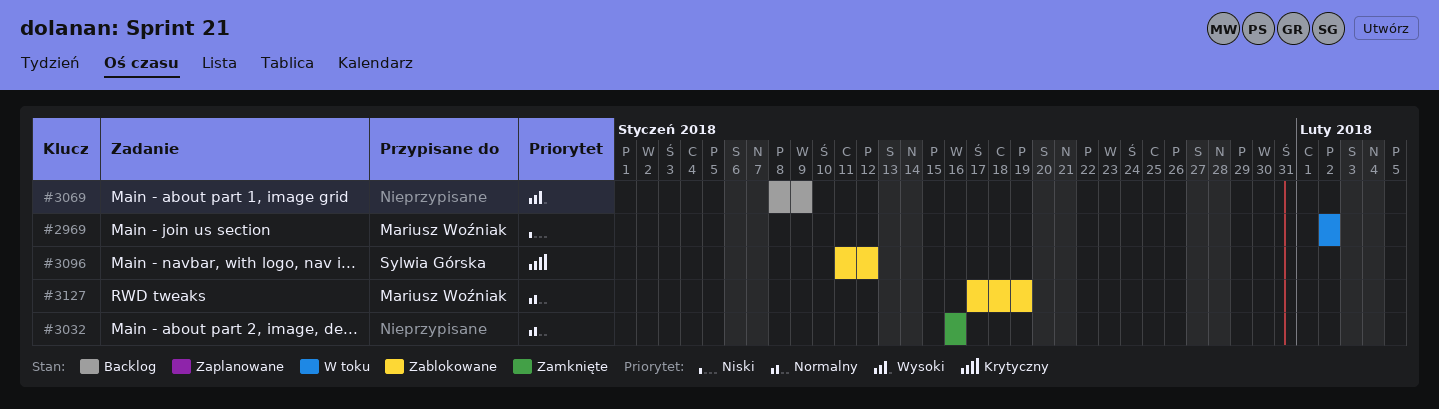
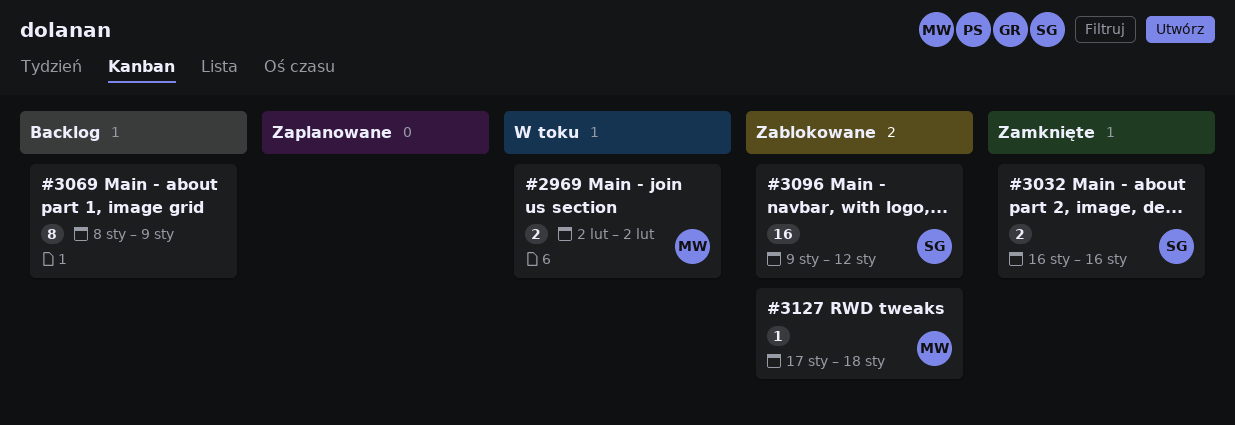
#3032, owner: none -> Sylwia Górska
#3096, start: Jan 11 -> Jan 9
#3127, due: Jan 19 -> Jan 18

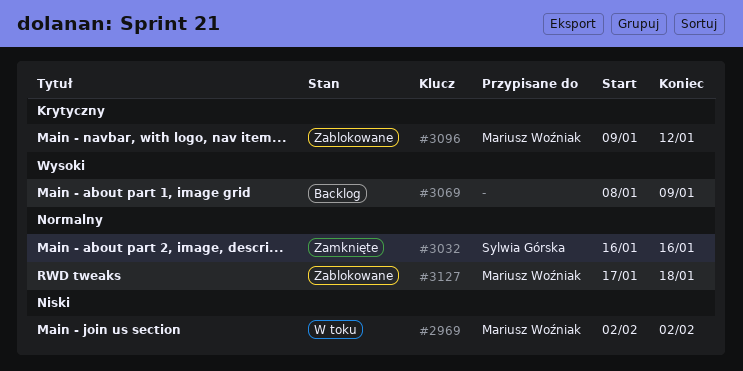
#3096, owner: Sylwia Górska -> Mariusz Woźniak

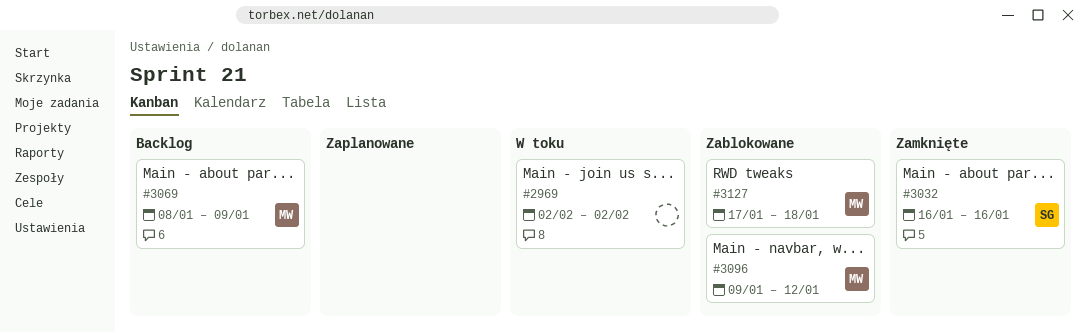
#2969, owner: Mariusz Woźniak -> none
#3069, owner: none -> Mariusz Woźniak

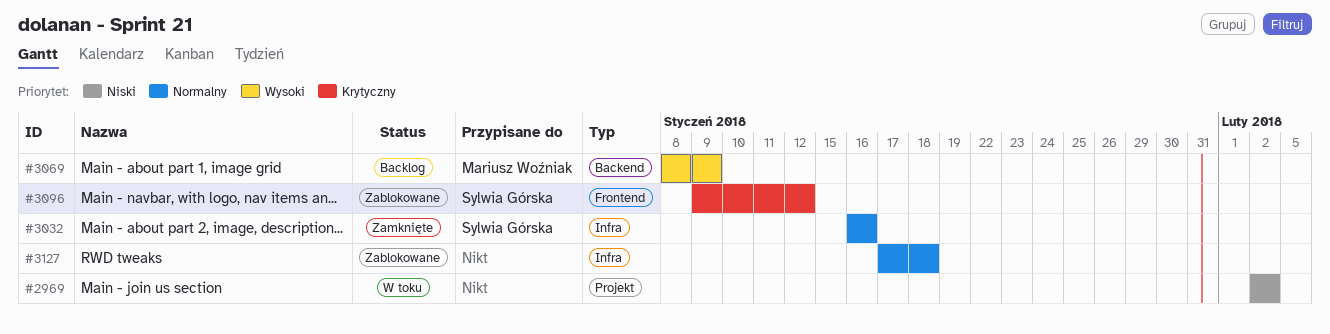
#3096, owner: Mariusz Woźniak -> Sylwia Górska
#3127, owner: Mariusz Woźniak -> none

